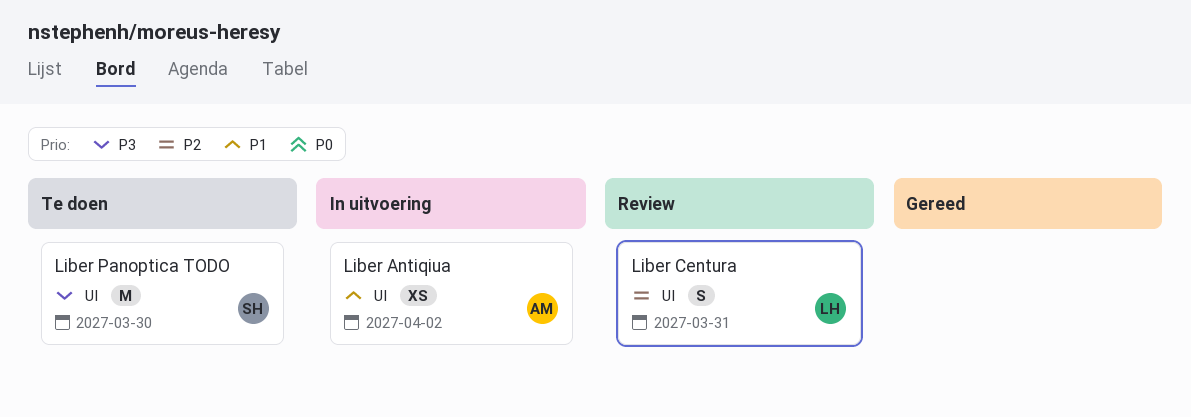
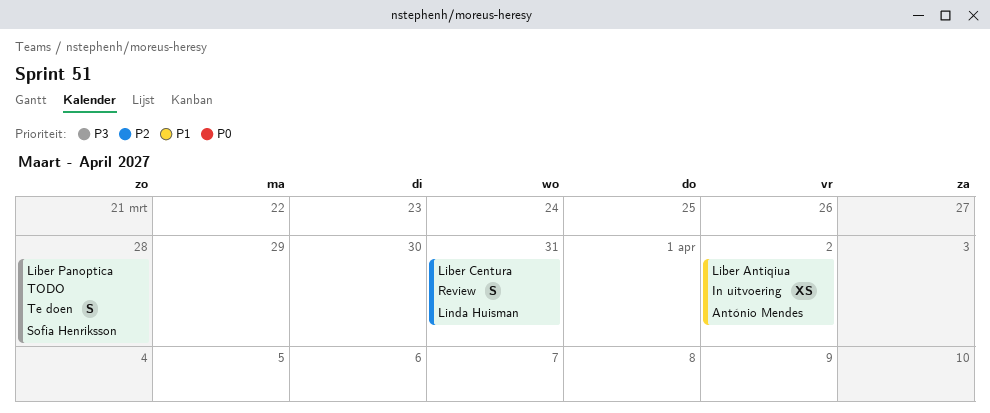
Liber Panoptica TODO, estimate: M -> S
Liber Panoptica TODO, due: Mar 30 -> Mar 28

